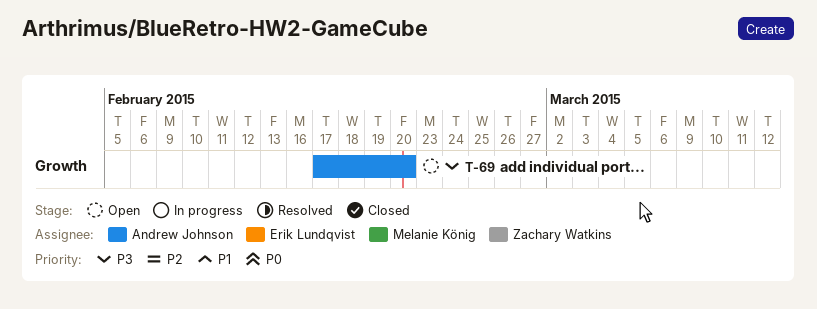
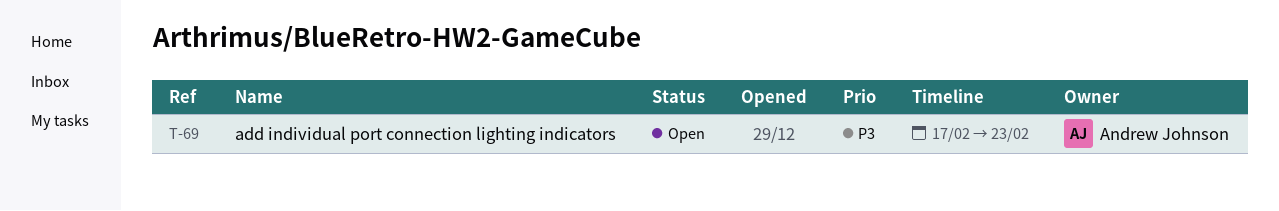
T-69, due: Feb 20 -> Feb 23

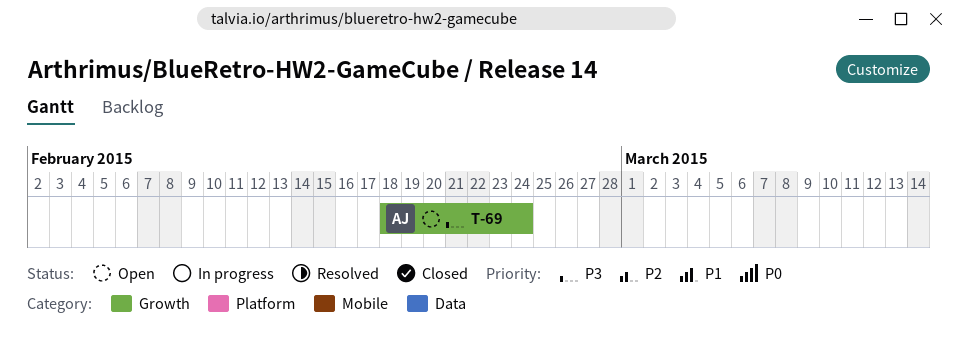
T-69, start: Feb 17 -> Feb 18
T-69, due: Feb 23 -> Feb 24

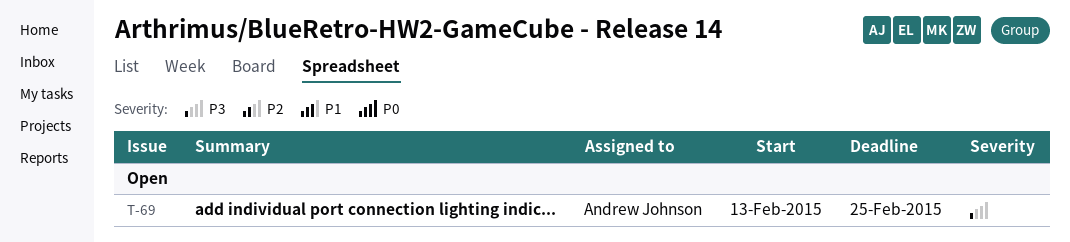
T-69, start: Feb 18 -> Feb 13
T-69, due: Feb 24 -> Feb 25

